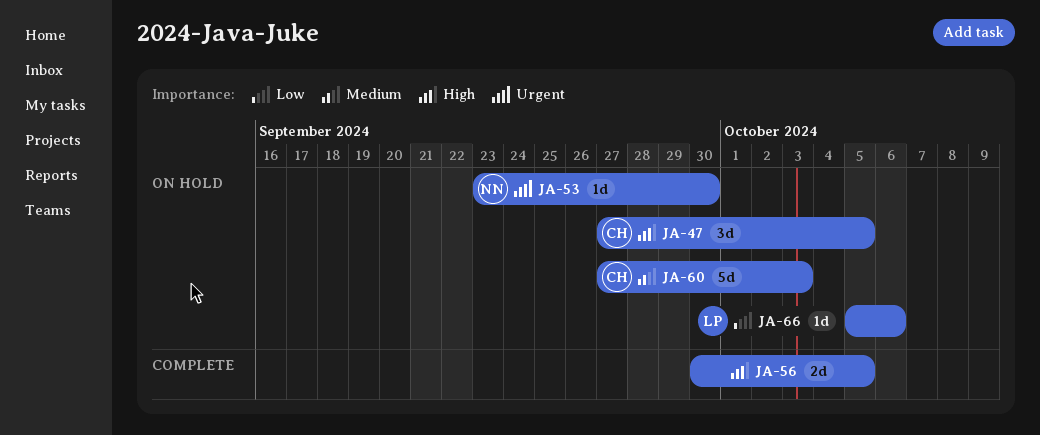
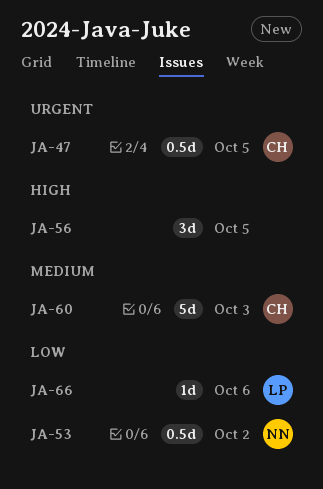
JA-47, priority: High -> Urgent
JA-47, estimate: 3d -> 0.5d
JA-53, priority: Urgent -> Low
JA-53, estimate: 1d -> 0.5d
JA-53, due: Sep 30 -> Oct 2
JA-56, estimate: 2d -> 3d

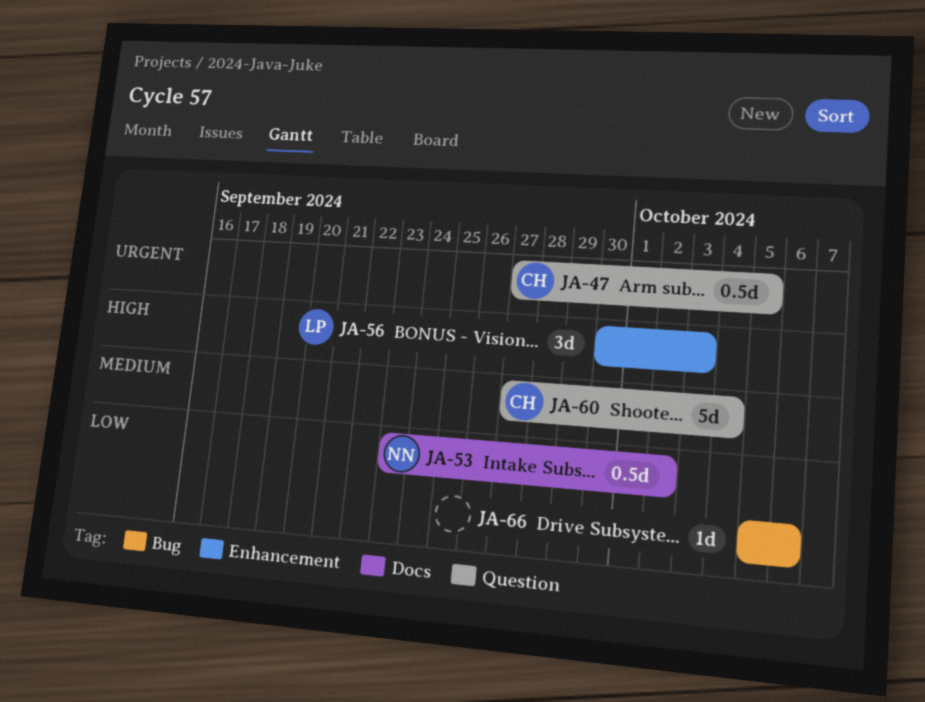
JA-56, owner: none -> LP
JA-56, due: Oct 5 -> Oct 3
JA-60, due: Oct 3 -> Oct 4
JA-66, owner: LP -> none

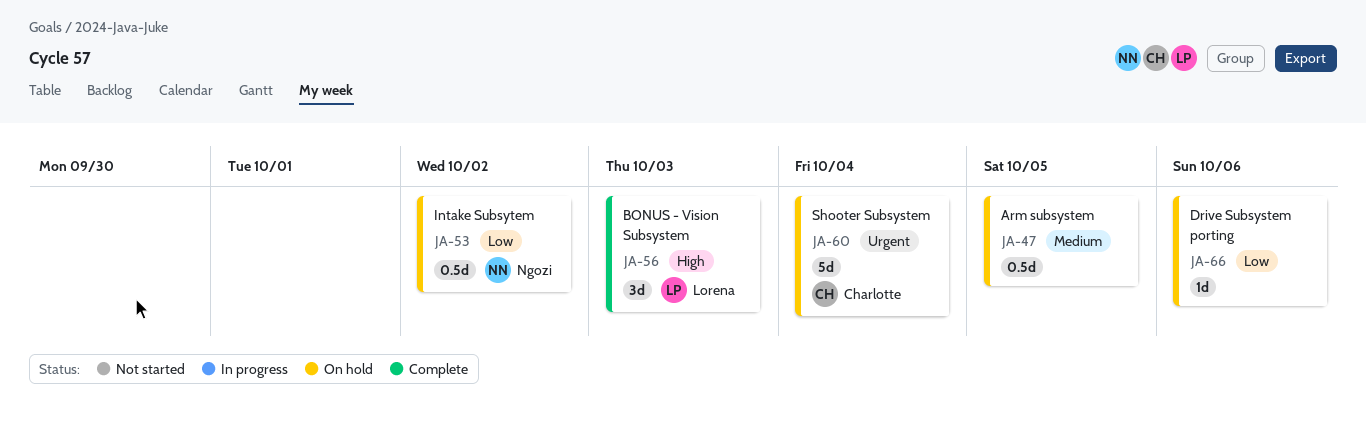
JA-47, owner: Charlotte -> none
JA-47, priority: Urgent -> Medium
JA-60, priority: Medium -> Urgent

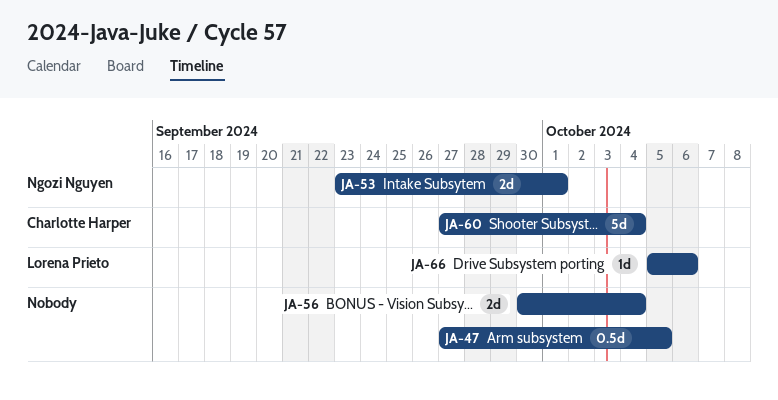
JA-53, estimate: 0.5d -> 2d
JA-53, due: Oct 2 -> Oct 1
JA-56, owner: Lorena Prieto -> none
JA-56, estimate: 3d -> 2d
JA-56, due: Oct 3 -> Oct 4
JA-66, owner: none -> Lorena Prieto

